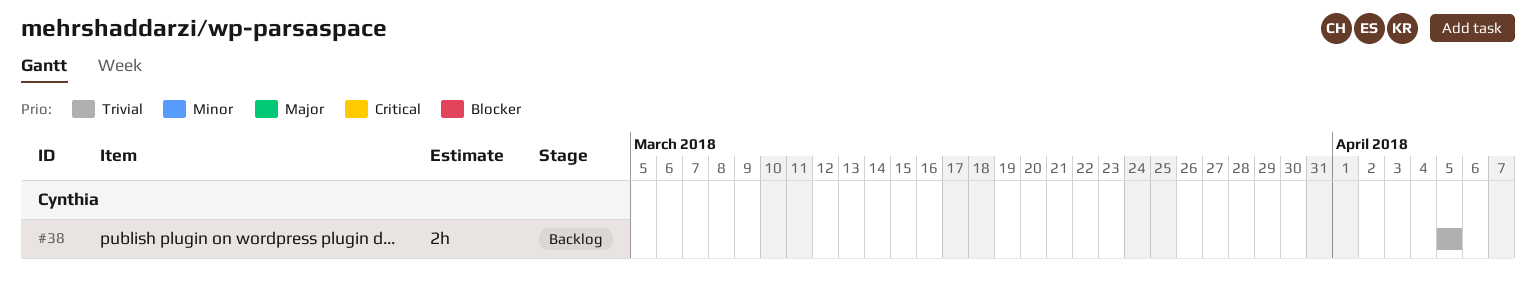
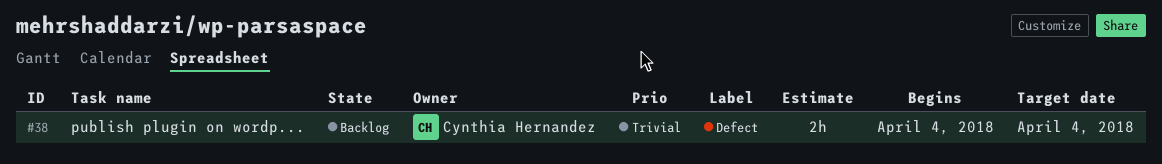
#38, start: Apr 5 -> Apr 4
#38, due: Apr 5 -> Apr 4

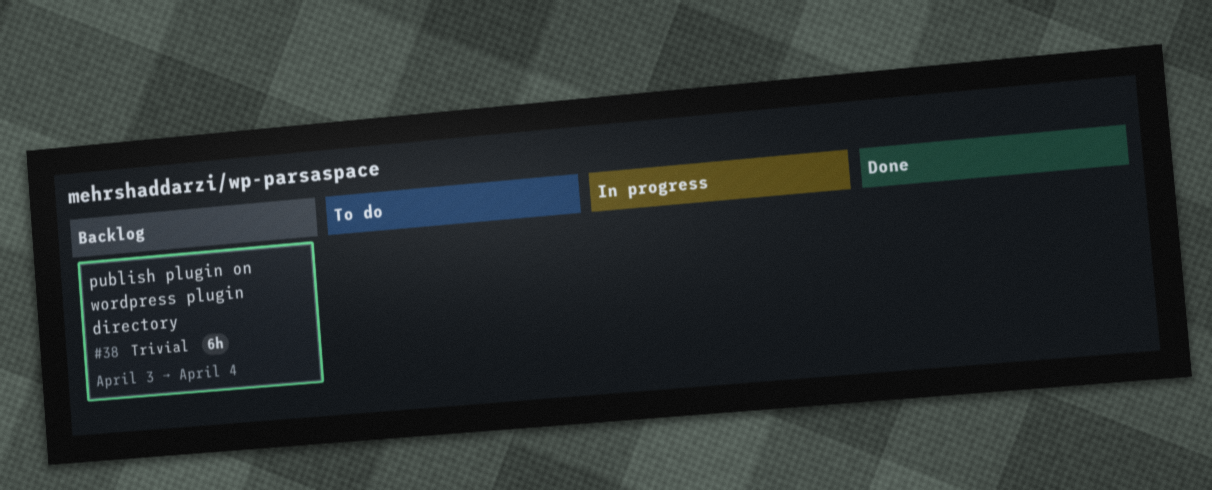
#38, estimate: 2h -> 6h
#38, start: Apr 4 -> Apr 3

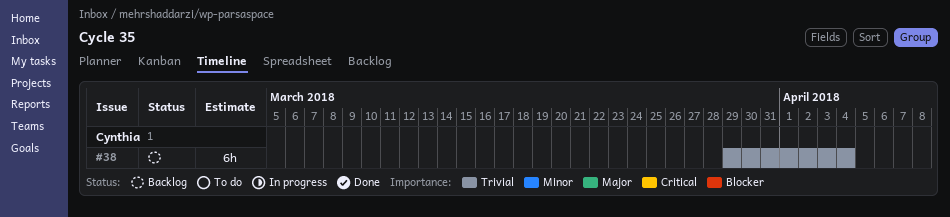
#38, start: Apr 3 -> Mar 29

